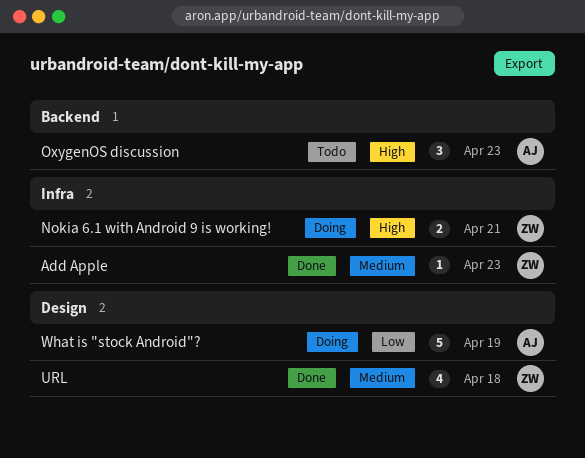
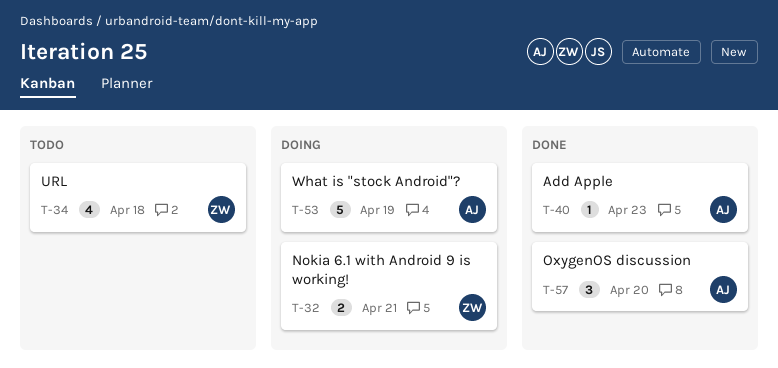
Add Apple, owner: ZW -> AJ
OxygenOS discussion, status: Todo -> Done
OxygenOS discussion, due: Apr 23 -> Apr 20
URL, status: Done -> Todo

